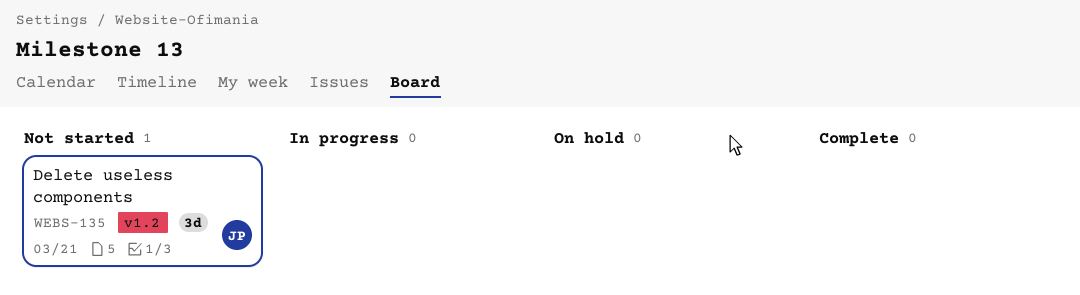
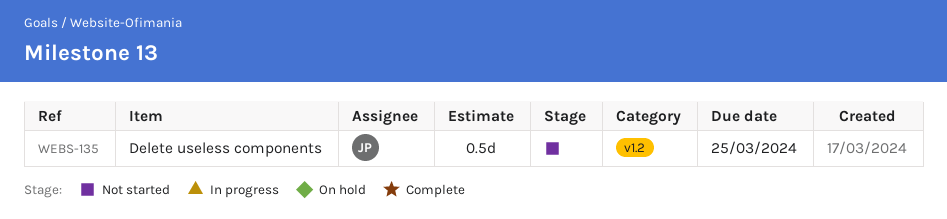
WEBS-135, estimate: 3d -> 0.5d
WEBS-135, due: Mar 21 -> Mar 25

